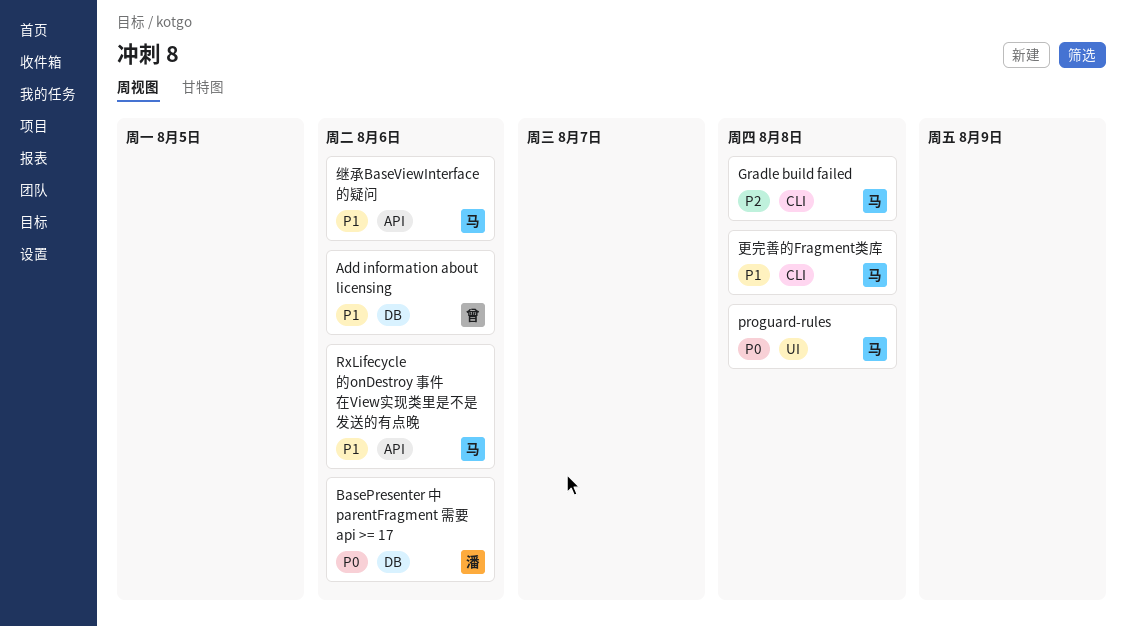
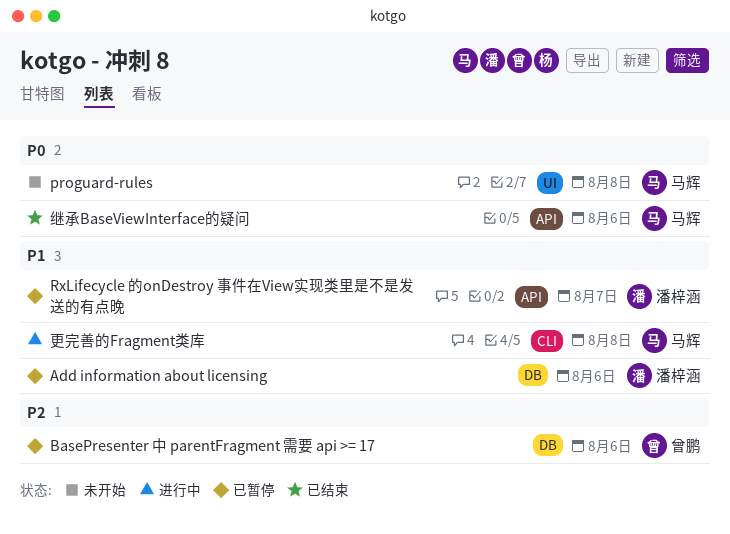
Add information about licensing, owner: 曾鹏 -> 潘梓涵
BasePresenter 中 parentFragment 需要 api >= 17, owner: 潘梓涵 -> 曾鹏
BasePresenter 中 parentFragment 需要 api >= 17, priority: P0 -> P2
Gradle build failed: present -> none
RxLifecycle 的onDestroy 事件在View实现类里是不是发送的有点晚, owner: 马辉 -> 潘梓涵
RxLifecycle 的onDestroy 事件在View实现类里是不是发送的有点晚, due: Aug 6 -> Aug 7
继承BaseViewInterface的疑问, priority: P1 -> P0

